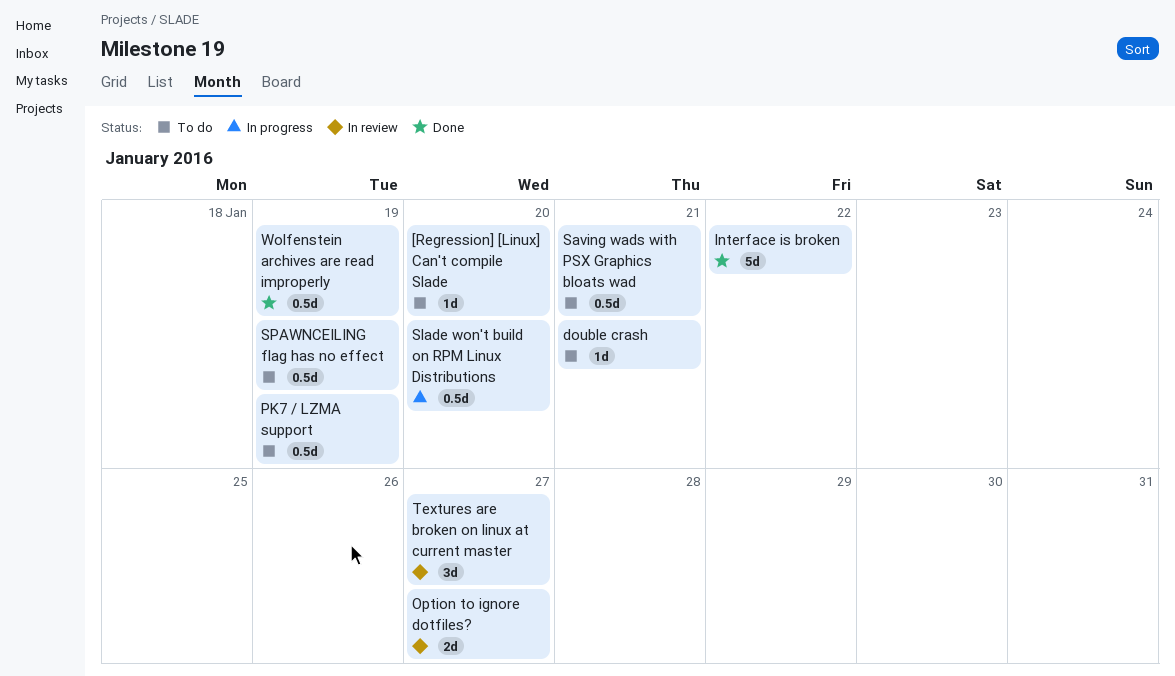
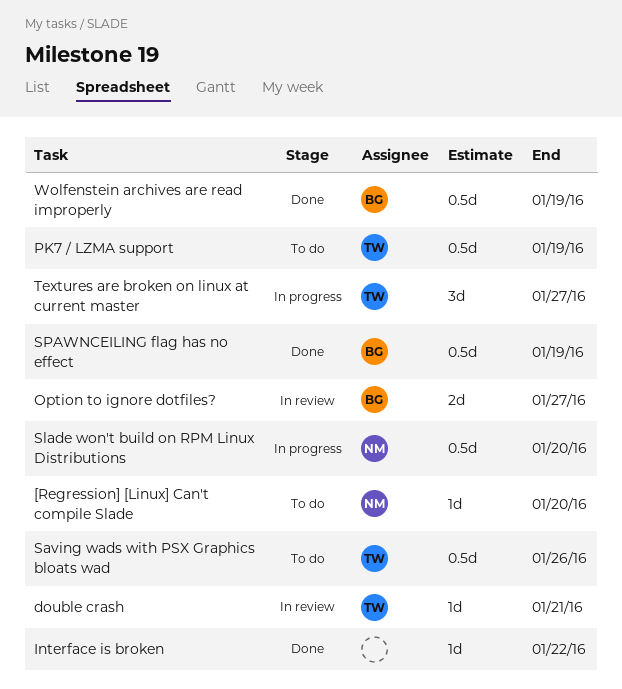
double crash, status: To do -> In review
Interface is broken, estimate: 5d -> 1d
Saving wads with PSX Graphics bloats wad, due: Jan 21 -> Jan 26
SPAWNCEILING flag has no effect, status: To do -> Done
Textures are broken on linux at current master, status: In review -> In progress

